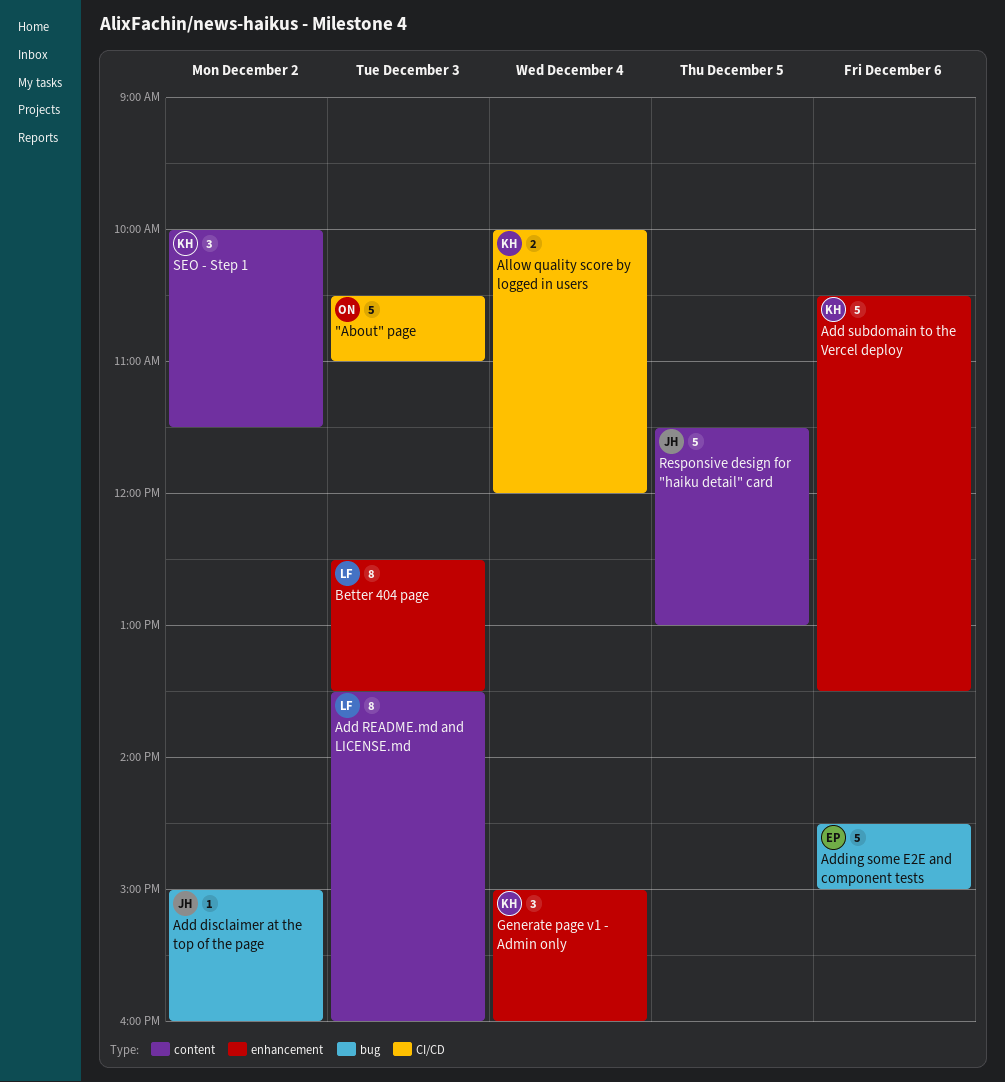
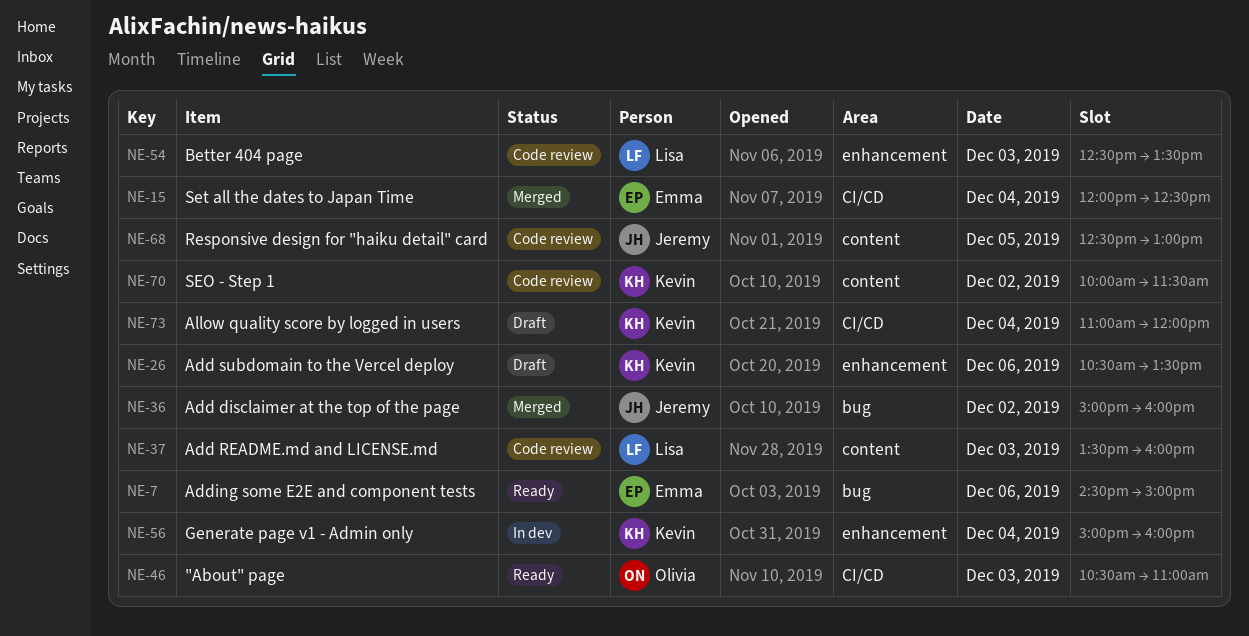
Allow quality score by logged in users, begins: 10:00 -> 11:00
Responsive design for "haiku detail" card, begins: 11:30 -> 12:30
Set all the dates to Japan Time: none -> present

